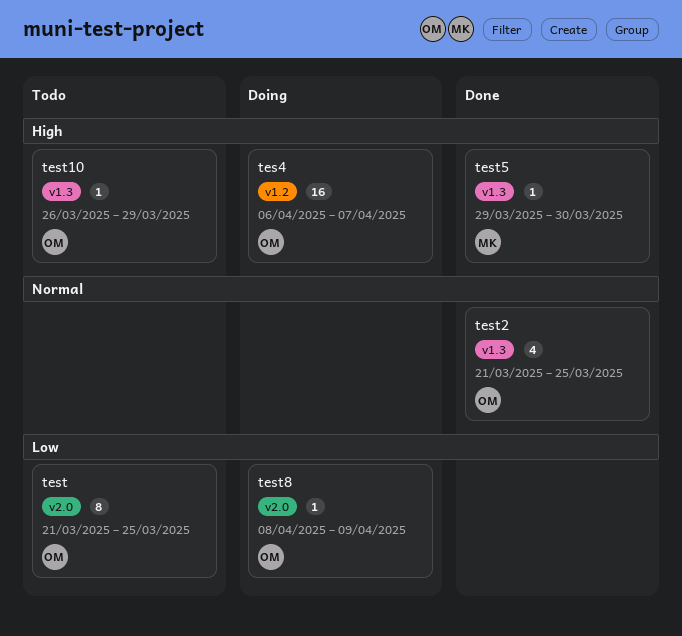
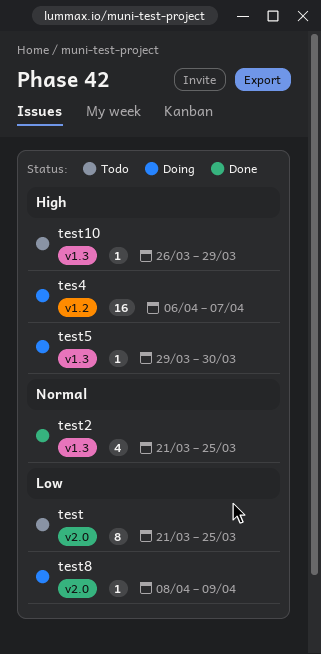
test5, status: Done -> Doing

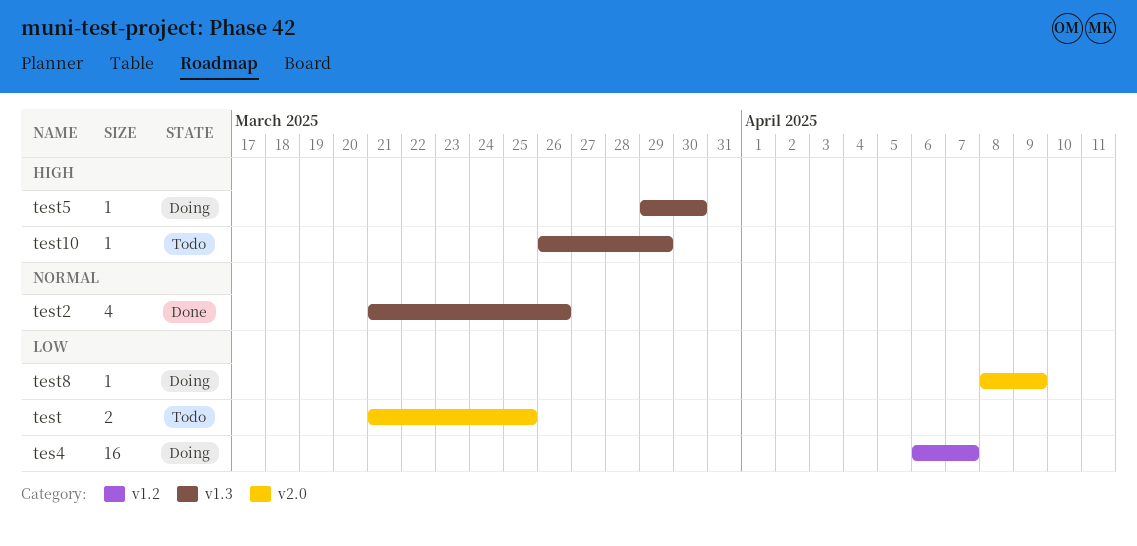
tes4, priority: High -> Low
test, estimate: 8 -> 2
test2, due: Mar 25 -> Mar 26

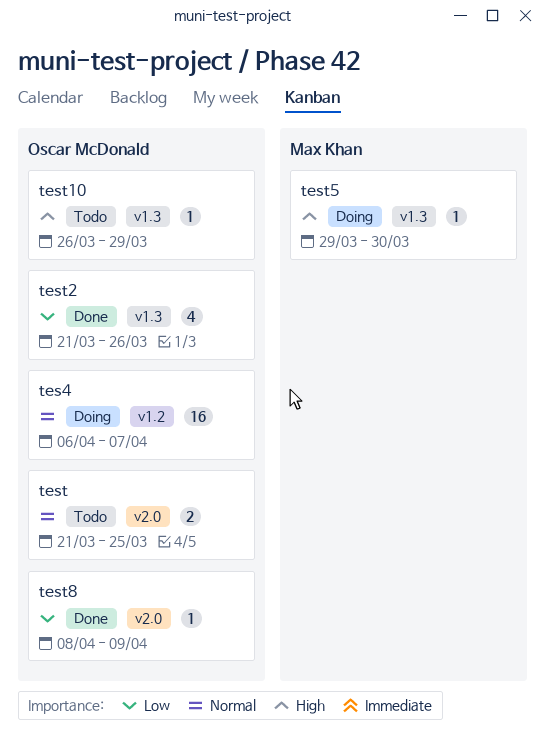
tes4, priority: Low -> Normal
test, priority: Low -> Normal
test2, priority: Normal -> Low
test8, status: Doing -> Done

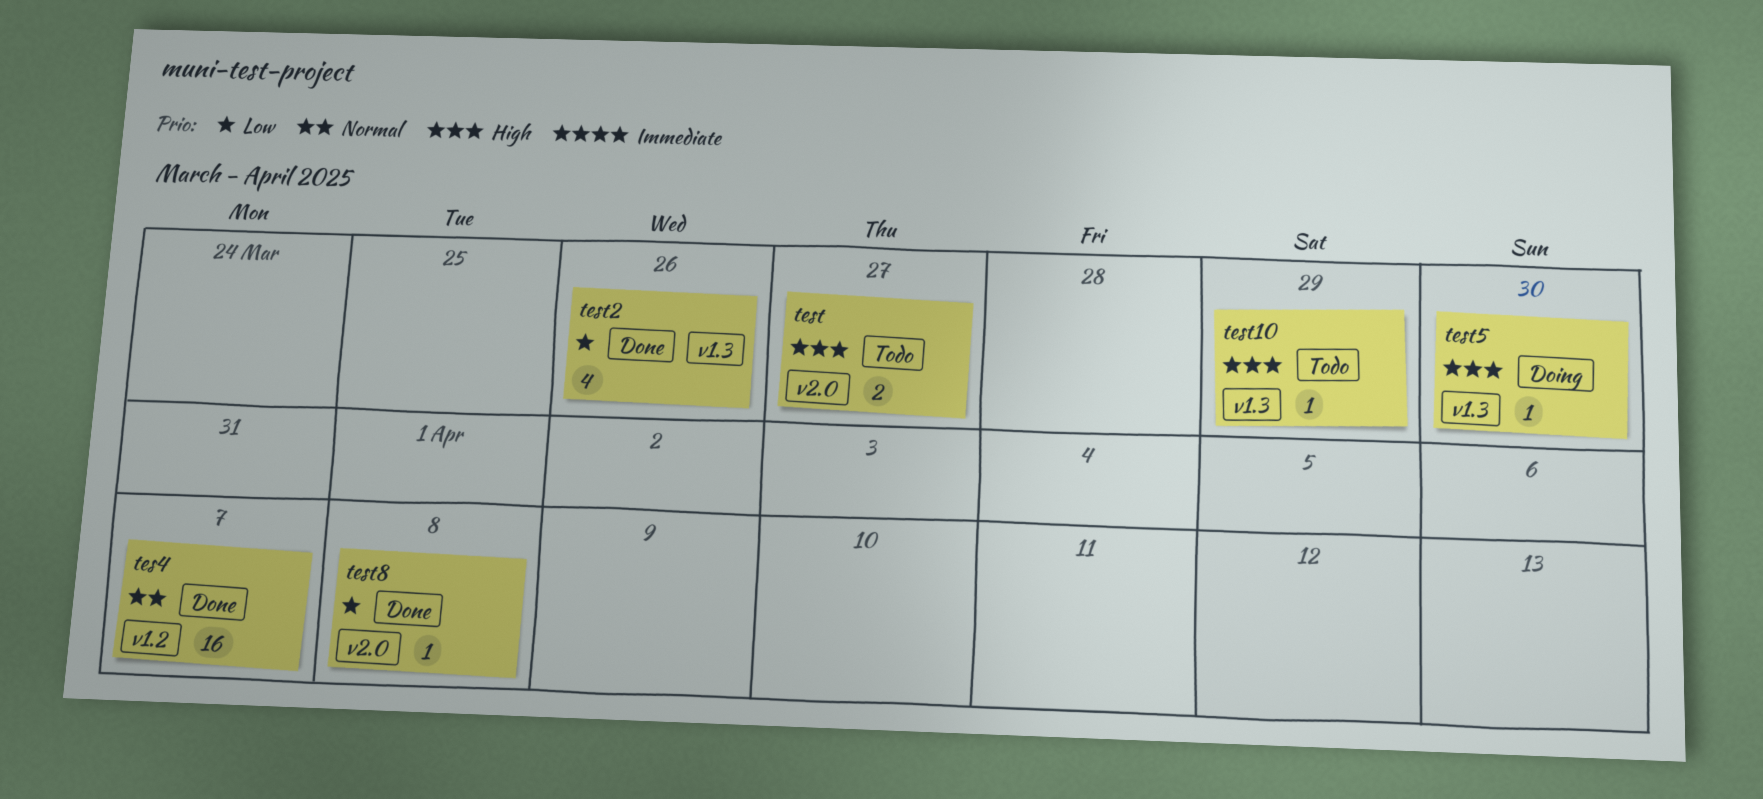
tes4, status: Doing -> Done
test, priority: Normal -> High
test, due: Mar 25 -> Mar 27
test8, due: Apr 9 -> Apr 8

